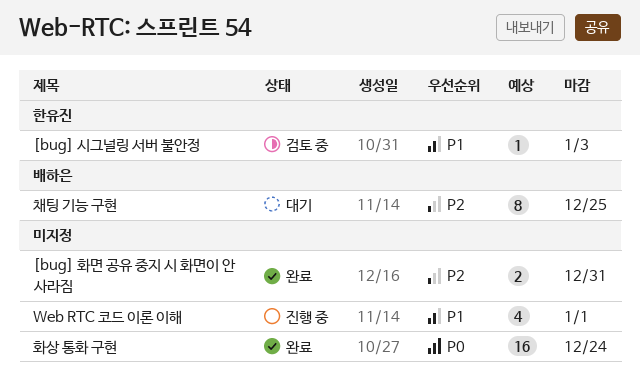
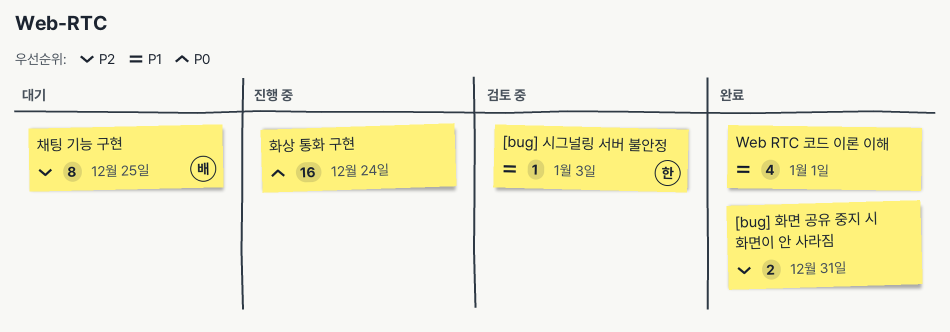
Web RTC 코드 이론 이해, status: 진행 중 -> 완료
화상 통화 구현, status: 완료 -> 진행 중

